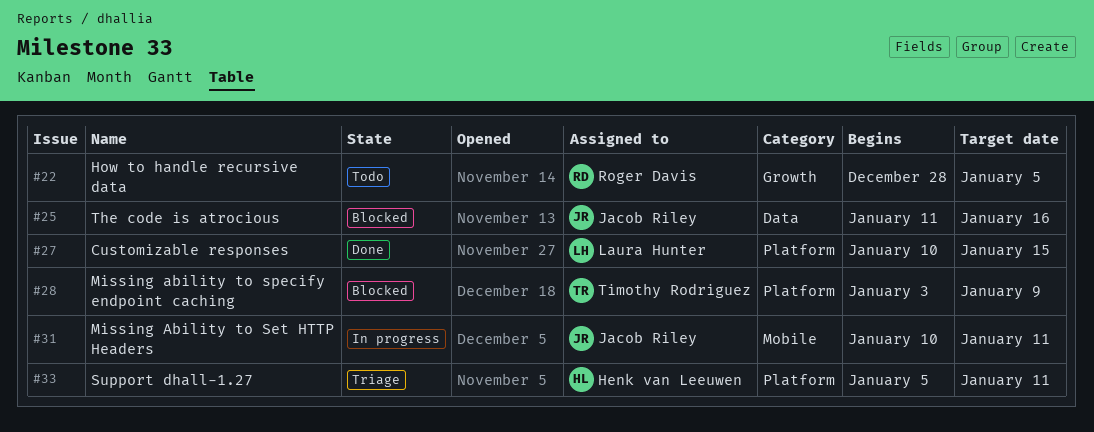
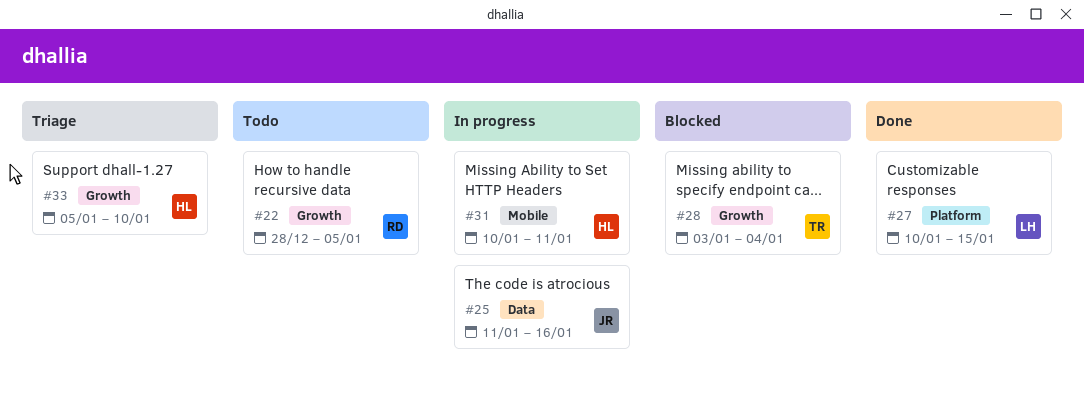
#25, status: Blocked -> In progress
#28, label: Platform -> Growth
#28, due: Jan 9 -> Jan 4
#31, owner: Jacob Riley -> Henk van Leeuwen
#33, label: Platform -> Growth
#33, due: Jan 11 -> Jan 10

